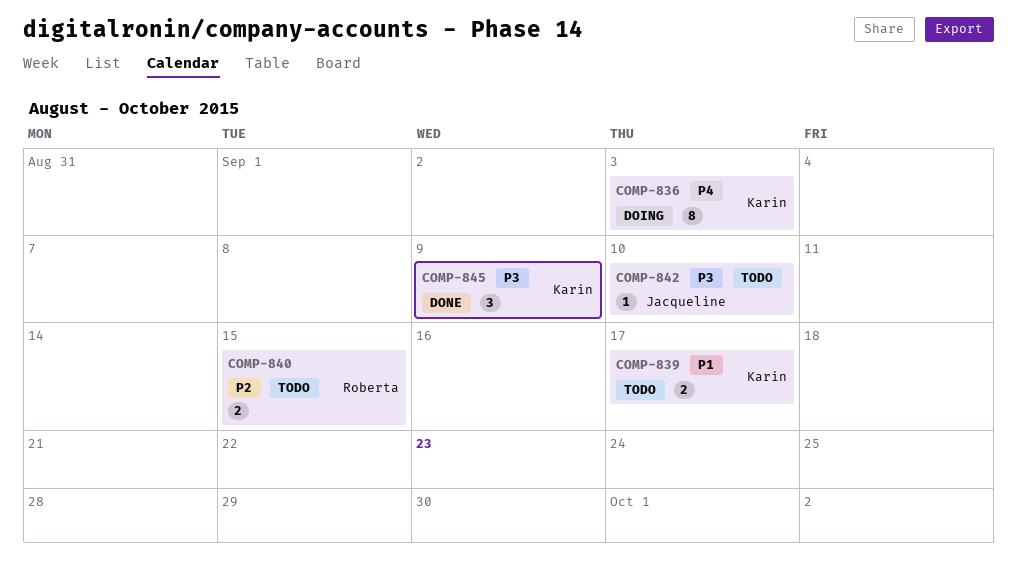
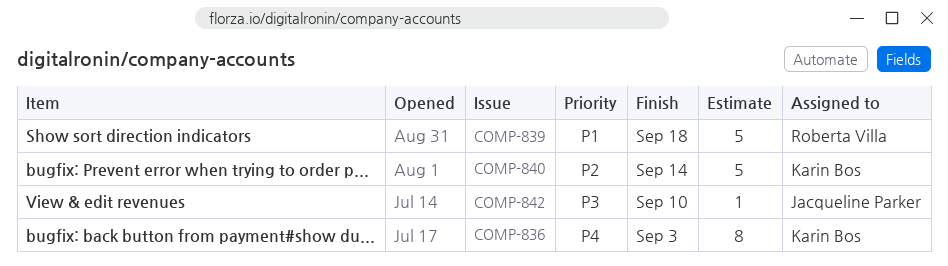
COMP-839, owner: Karin Bos -> Roberta Villa
COMP-839, estimate: 2 -> 5
COMP-839, due: Sep 17 -> Sep 18
COMP-840, owner: Roberta Villa -> Karin Bos
COMP-840, estimate: 2 -> 5
COMP-840, due: Sep 15 -> Sep 14
COMP-845: present -> none

